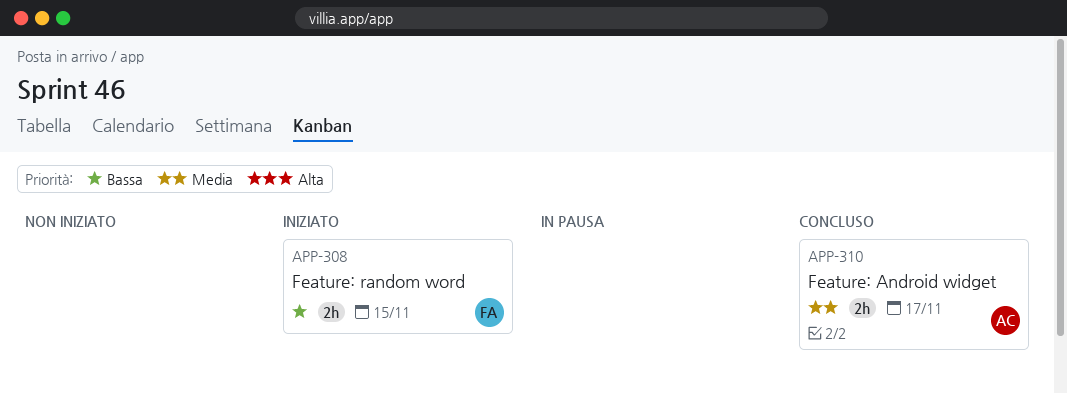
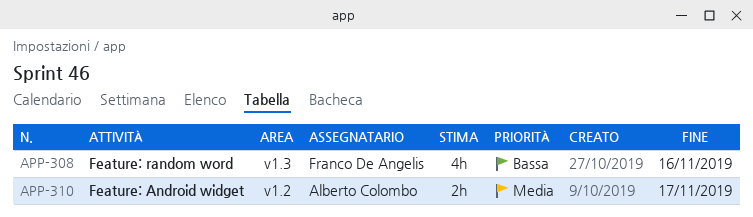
APP-308, estimate: 2h -> 4h
APP-308, due: Nov 15 -> Nov 16

